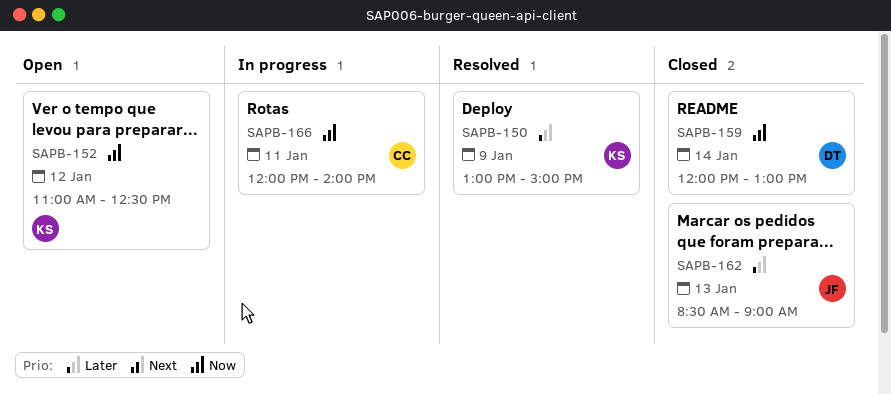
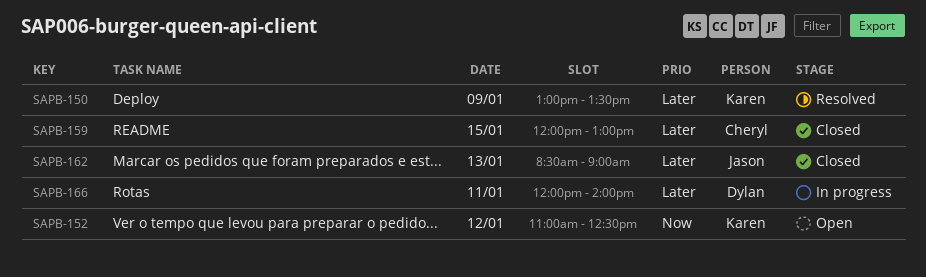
SAPB-150, ends: 15:00 -> 13:30
SAPB-159, owner: Dylan -> Cheryl
SAPB-159, priority: Now -> Later
SAPB-159, day: Jan 14 -> Jan 15
SAPB-166, owner: Cheryl -> Dylan
SAPB-166, priority: Now -> Later

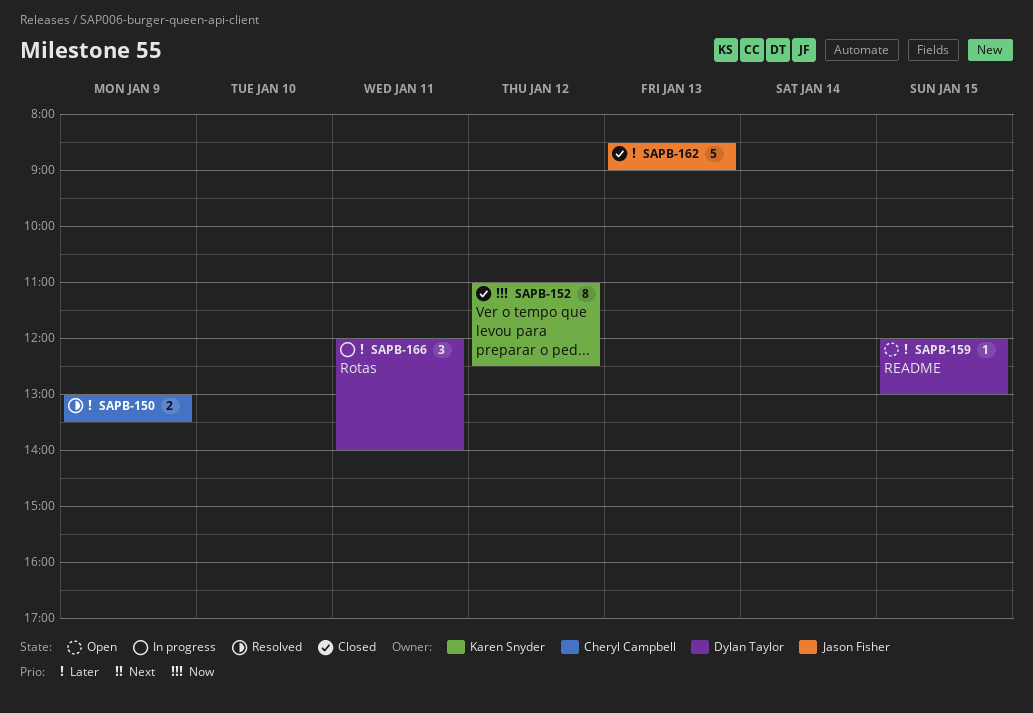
SAPB-150, owner: Karen Snyder -> Cheryl Campbell
SAPB-152, status: Open -> Closed
SAPB-159, status: Closed -> Open
SAPB-159, owner: Cheryl Campbell -> Dylan Taylor

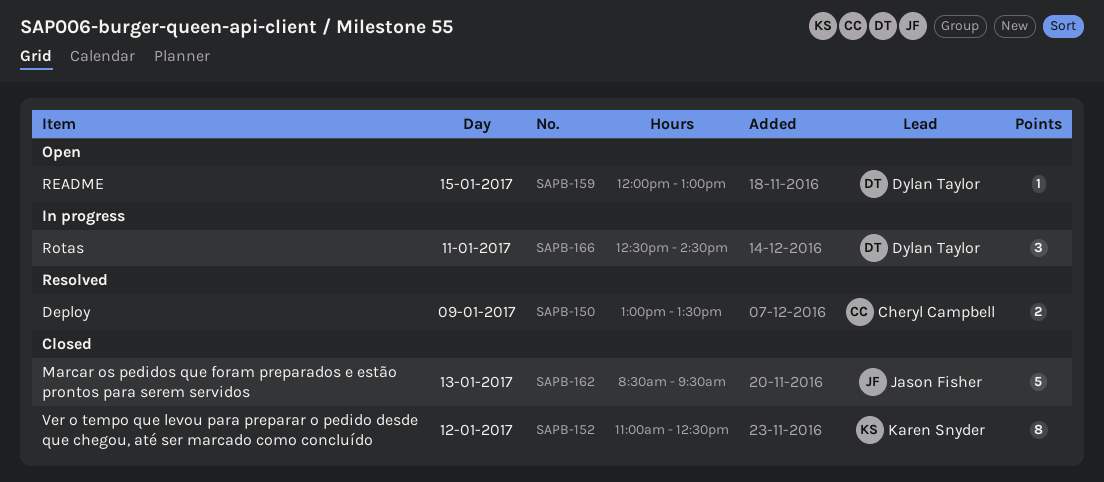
SAPB-162, ends: 09:00 -> 09:30
SAPB-166, begins: 12:00 -> 12:30
SAPB-166, ends: 14:00 -> 14:30

